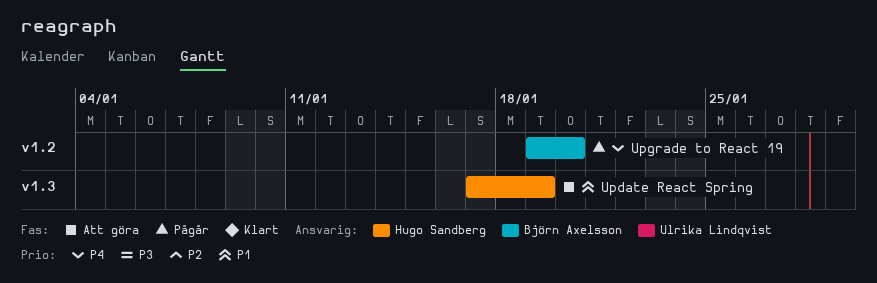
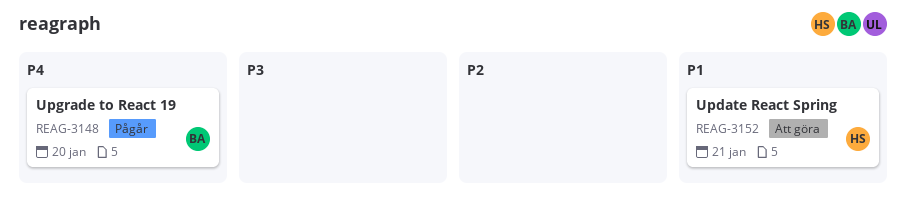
Update React Spring, due: Jan 19 -> Jan 21

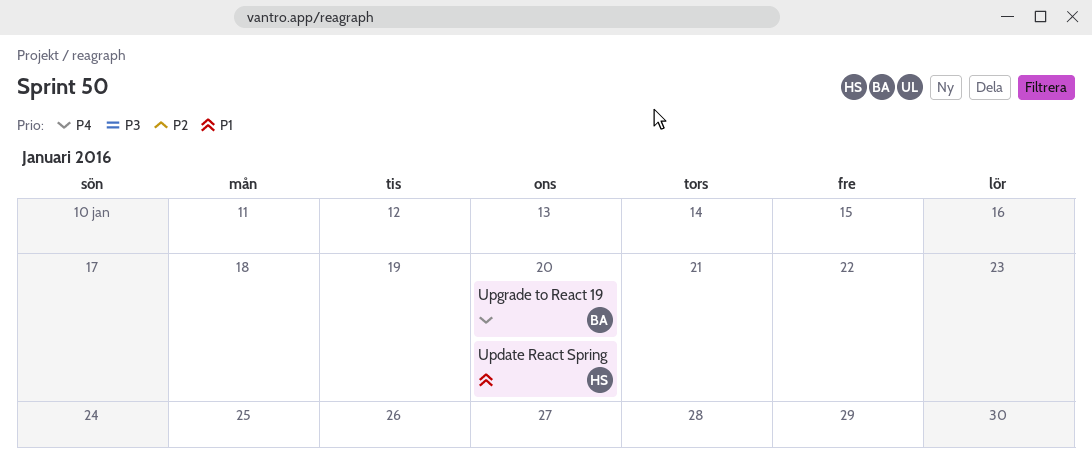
Update React Spring, due: Jan 21 -> Jan 20

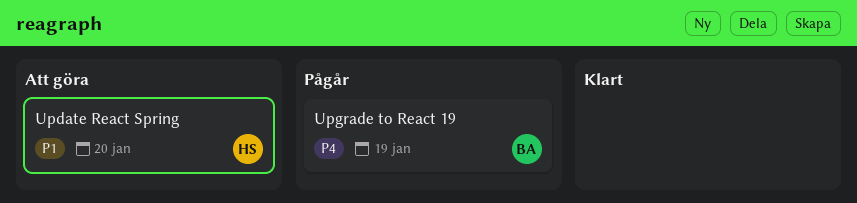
Upgrade to React 19, due: Jan 20 -> Jan 19

